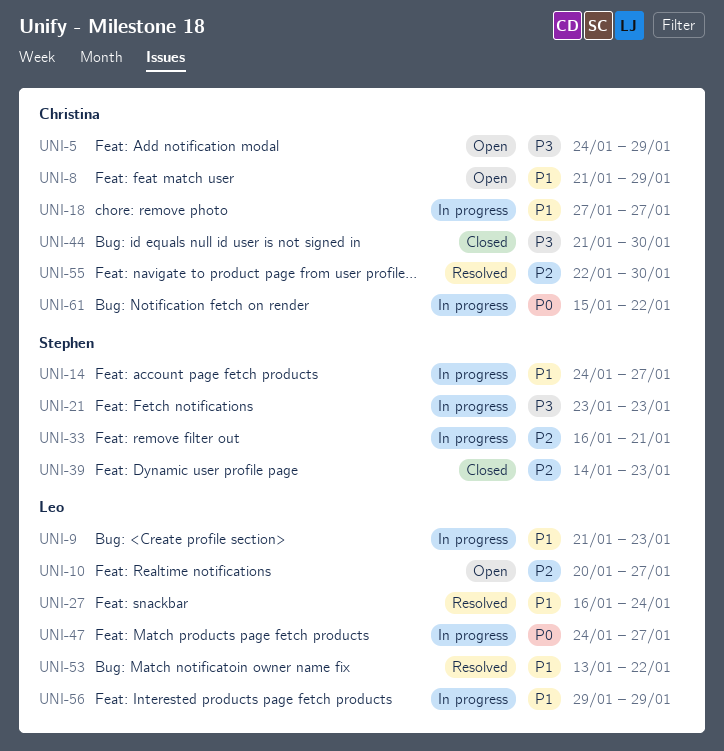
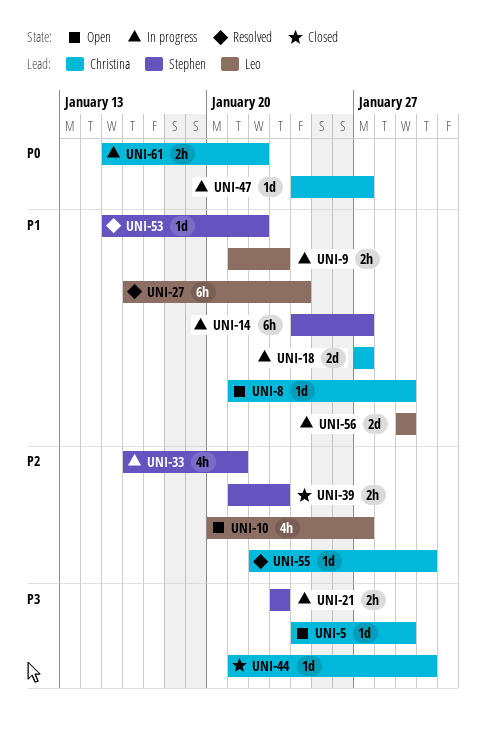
UNI-39, start: Jan 14 -> Jan 21
UNI-47, owner: Leo -> Christina
UNI-53, owner: Leo -> Stephen
UNI-53, start: Jan 13 -> Jan 15

